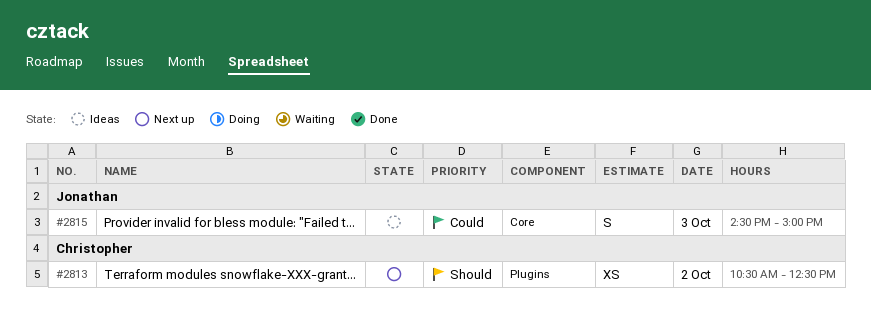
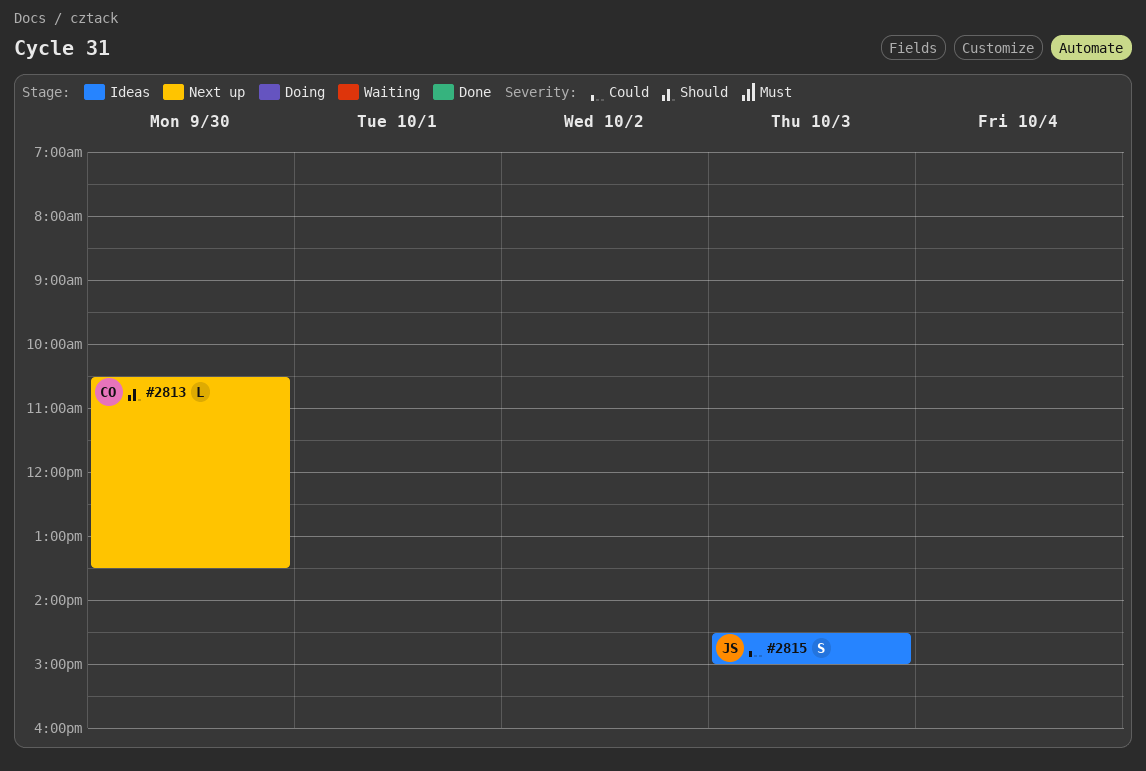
#2813, estimate: XS -> L
#2813, day: Oct 2 -> Sep 30
#2813, ends: 12:30 -> 13:30

